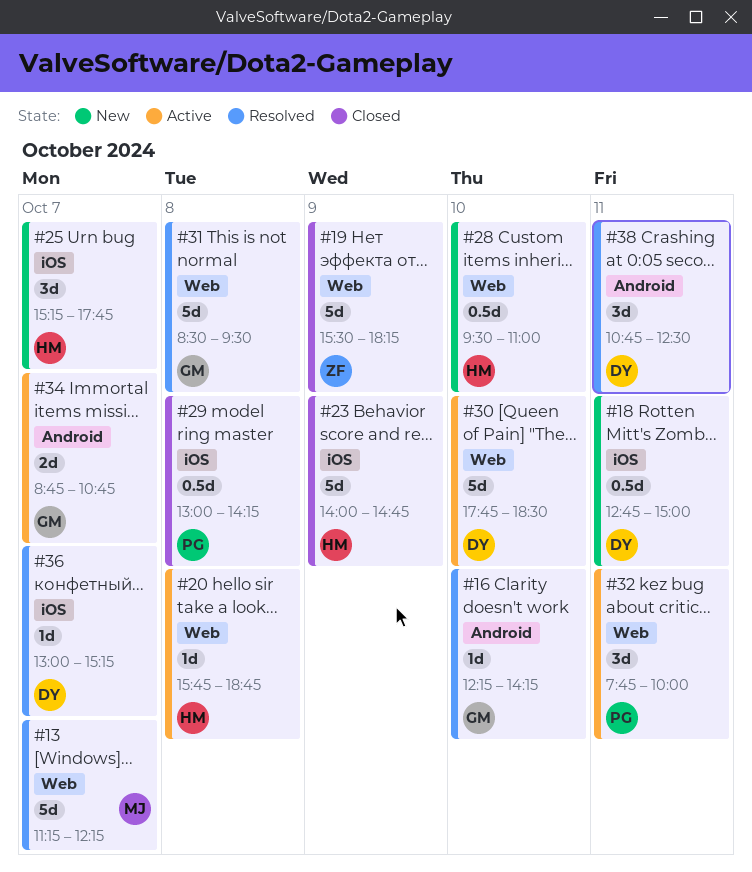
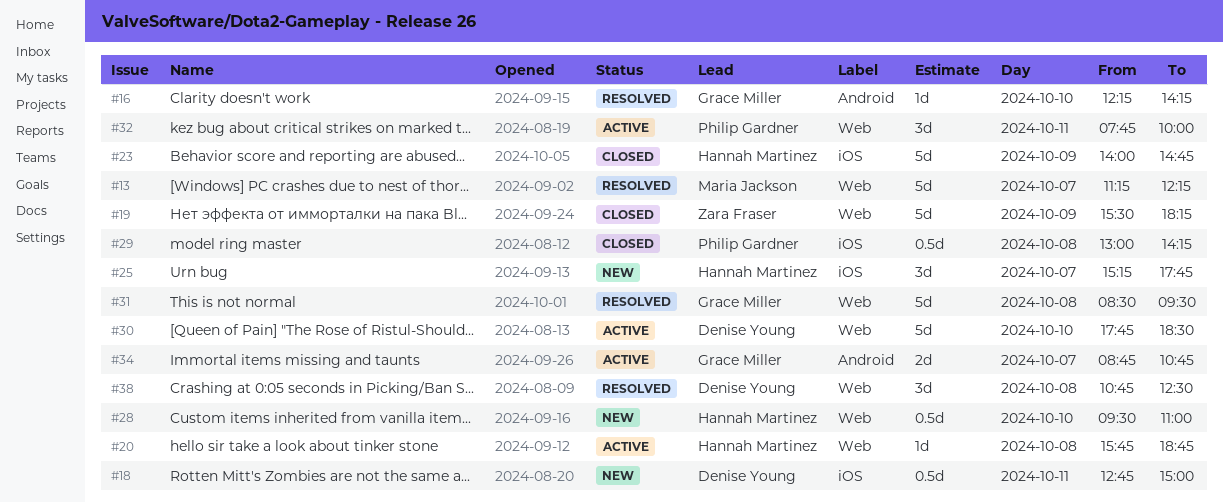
#36: present -> none
#38, label: Android -> Web
#38, day: Oct 11 -> Oct 8

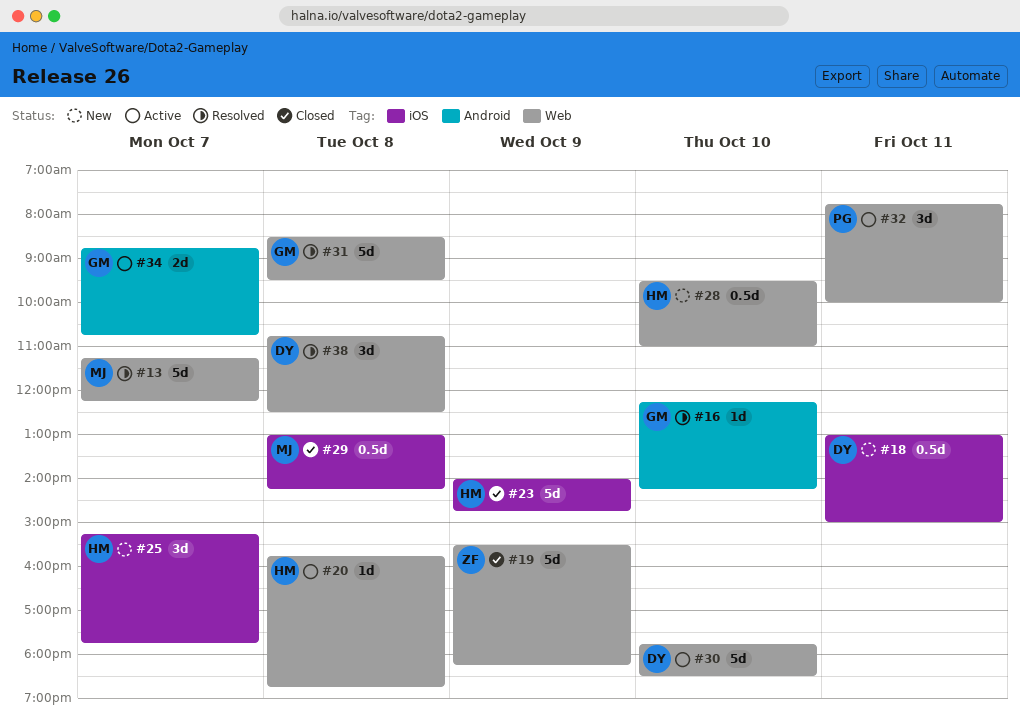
#18, begins: 12:45 -> 13:00
#29, owner: Philip Gardner -> Maria Jackson

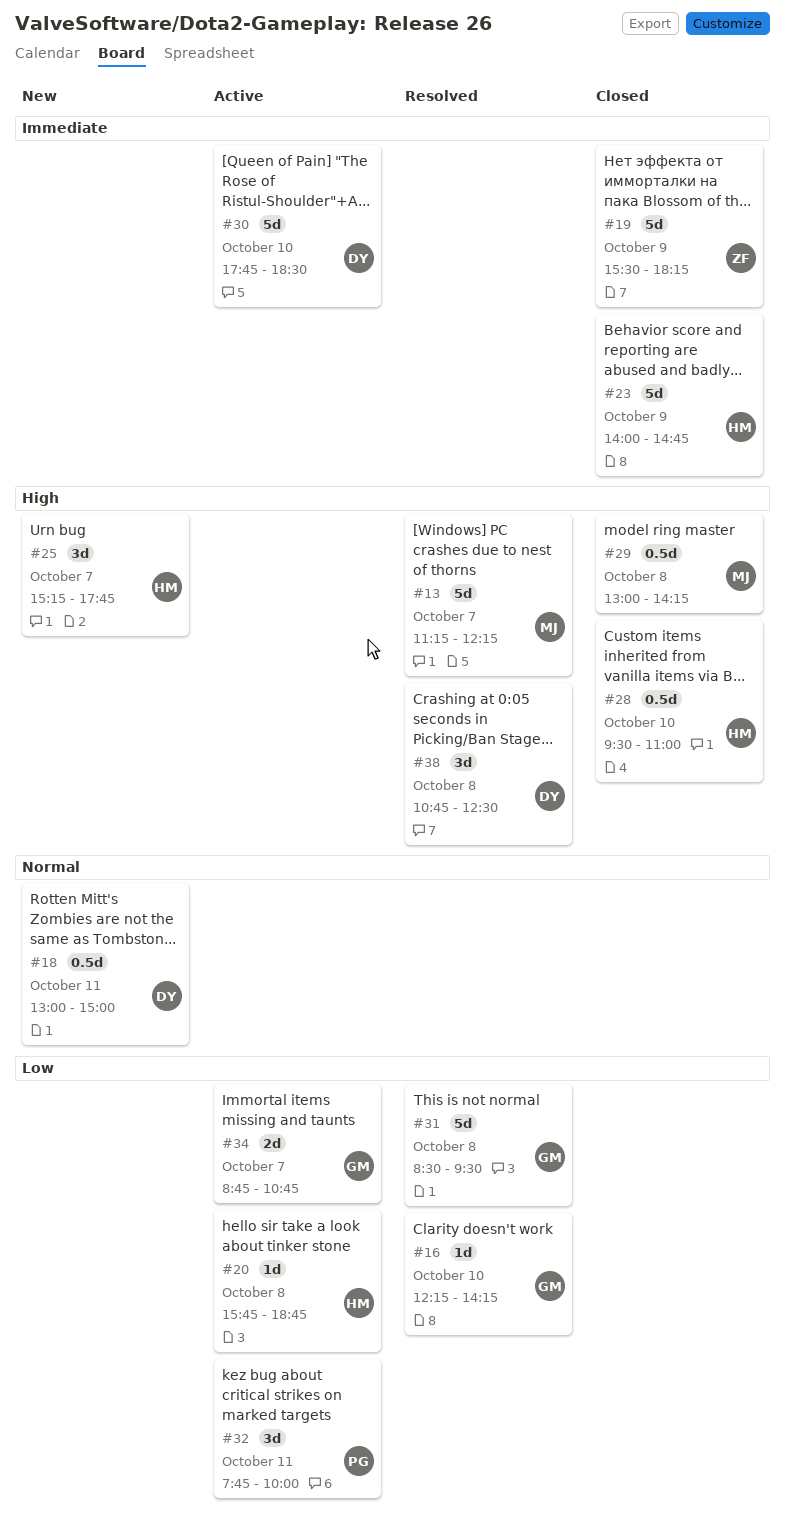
#28, status: New -> Closed

